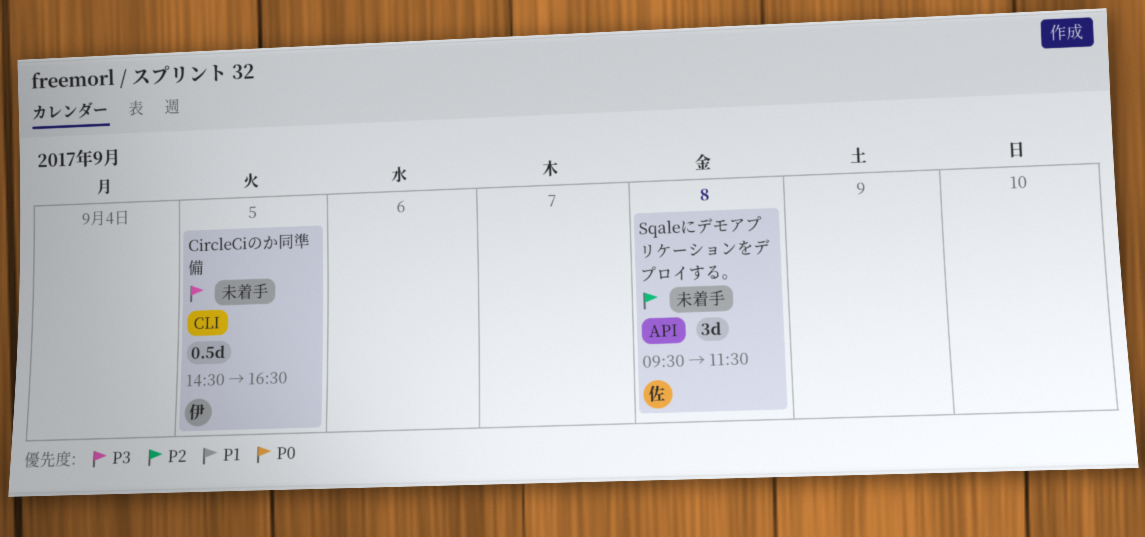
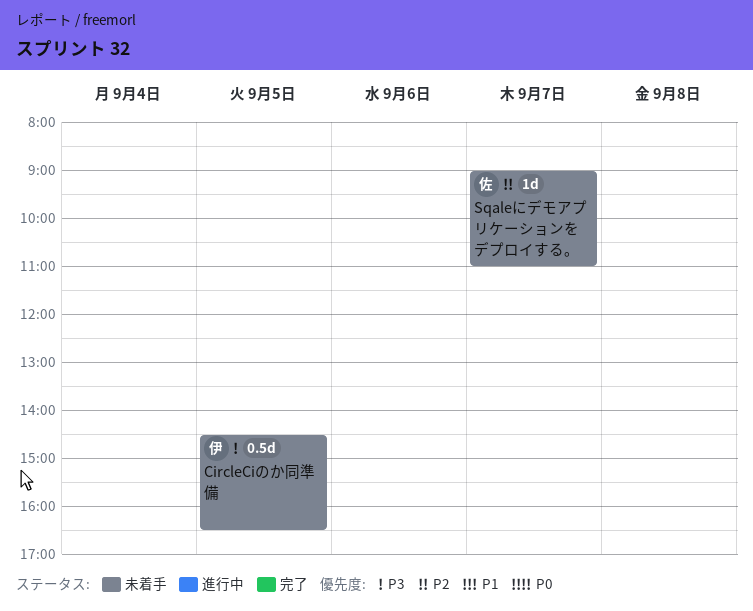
Sqaleにデモアプリケーションをデプロイする。, estimate: 3d -> 1d
Sqaleにデモアプリケーションをデプロイする。, day: Sep 8 -> Sep 7
Sqaleにデモアプリケーションをデプロイする。, begins: 09:30 -> 09:00
Sqaleにデモアプリケーションをデプロイする。, ends: 11:30 -> 11:00

